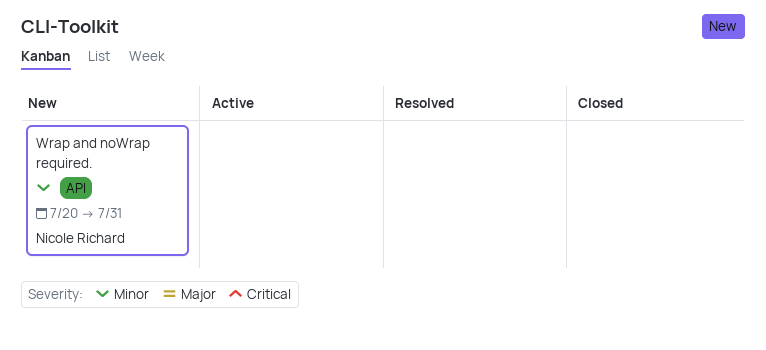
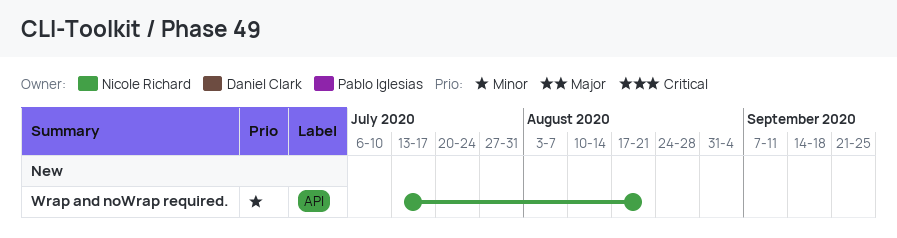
Wrap and noWrap required., start: Jul 20 -> Jul 13
Wrap and noWrap required., due: Jul 31 -> Aug 21

